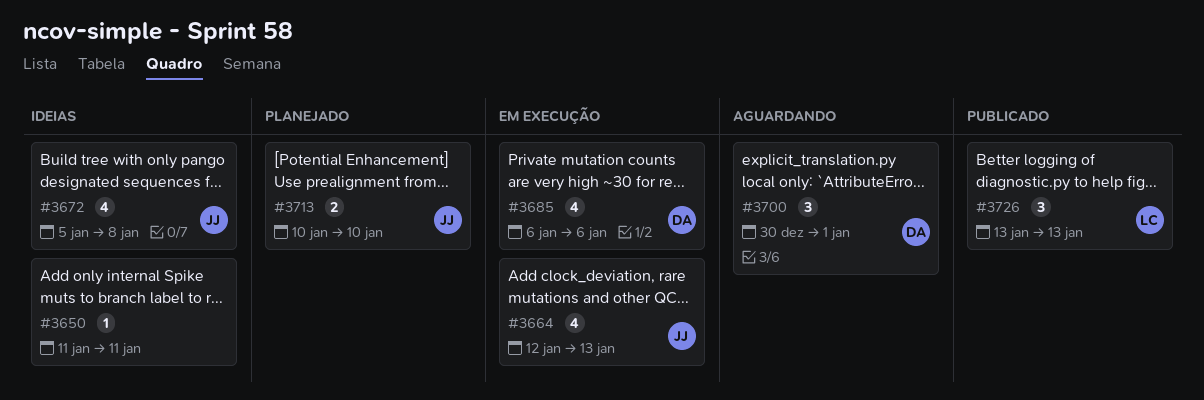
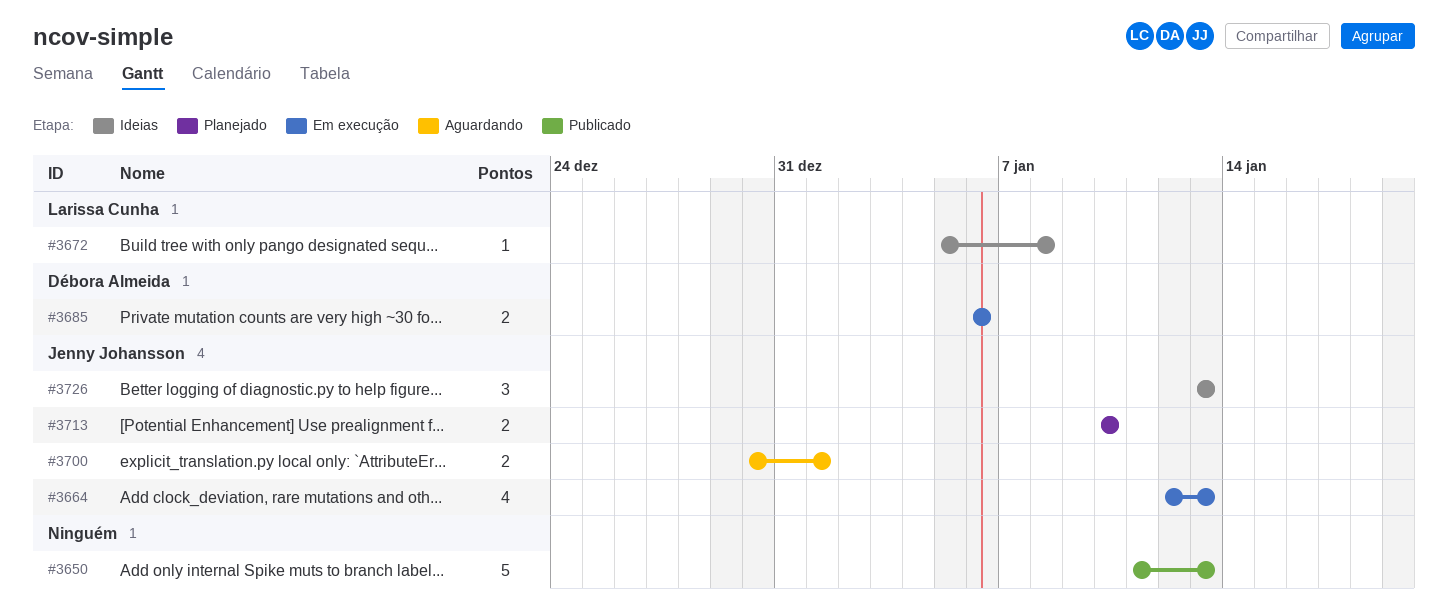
#3650, status: Ideias -> Publicado
#3650, estimate: 1 -> 5
#3650, due: Jan 11 -> Jan 13
#3672, owner: Jenny Johansson -> Larissa Cunha
#3672, estimate: 4 -> 1
#3685, estimate: 4 -> 2
#3700, owner: Débora Almeida -> Jenny Johansson
#3700, estimate: 3 -> 2
#3726, status: Publicado -> Ideias
#3726, owner: Larissa Cunha -> Jenny Johansson

